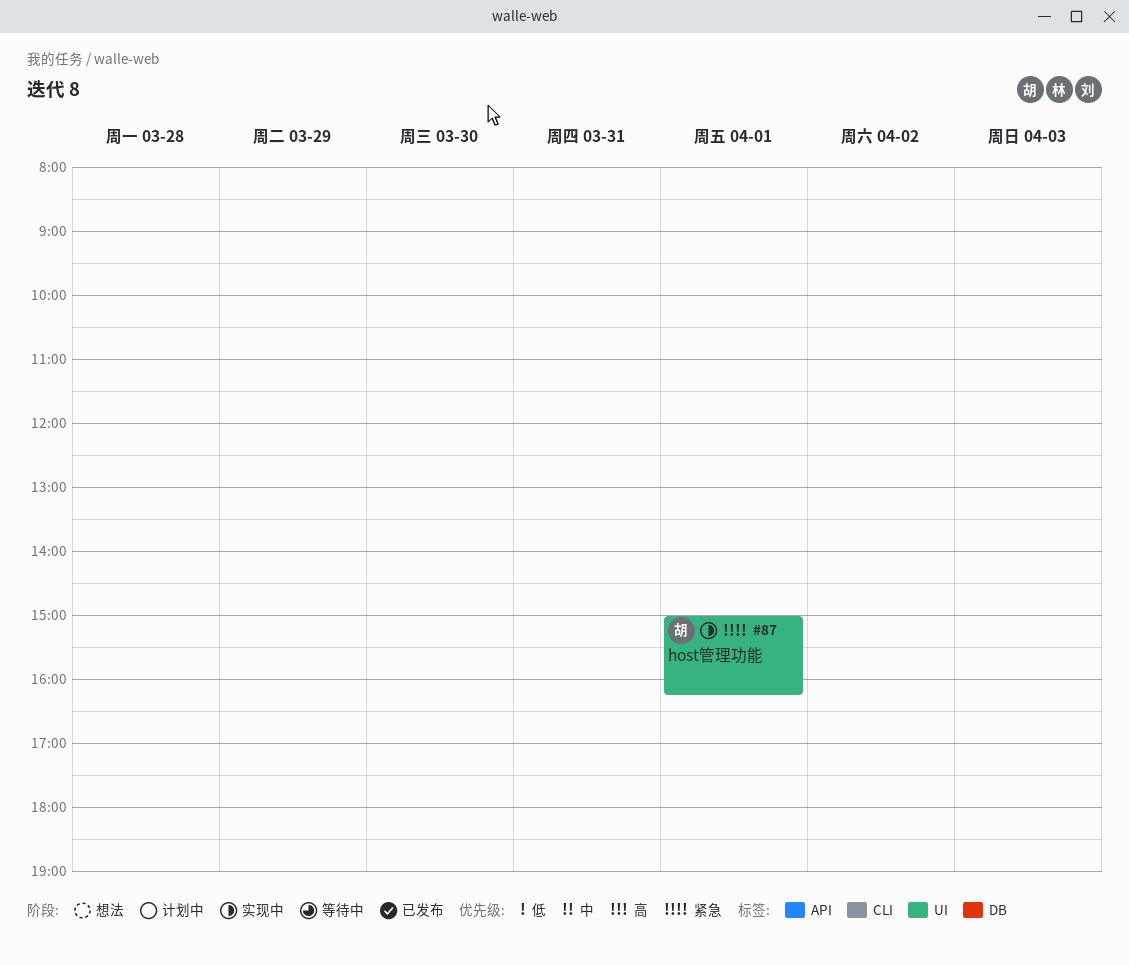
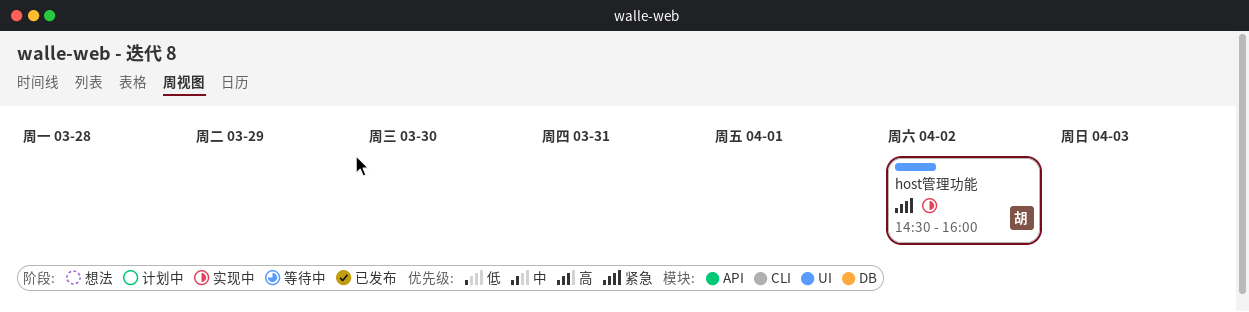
host管理功能, day: Apr 1 -> Apr 2
host管理功能, begins: 15:00 -> 14:30
host管理功能, ends: 16:15 -> 16:00

